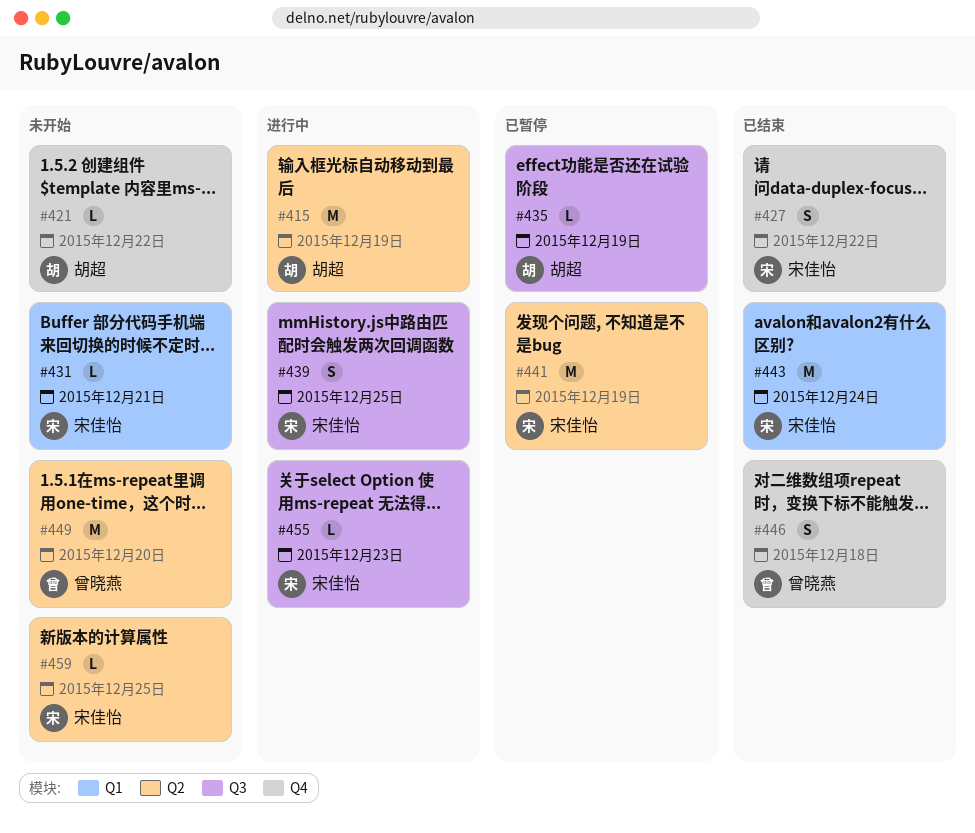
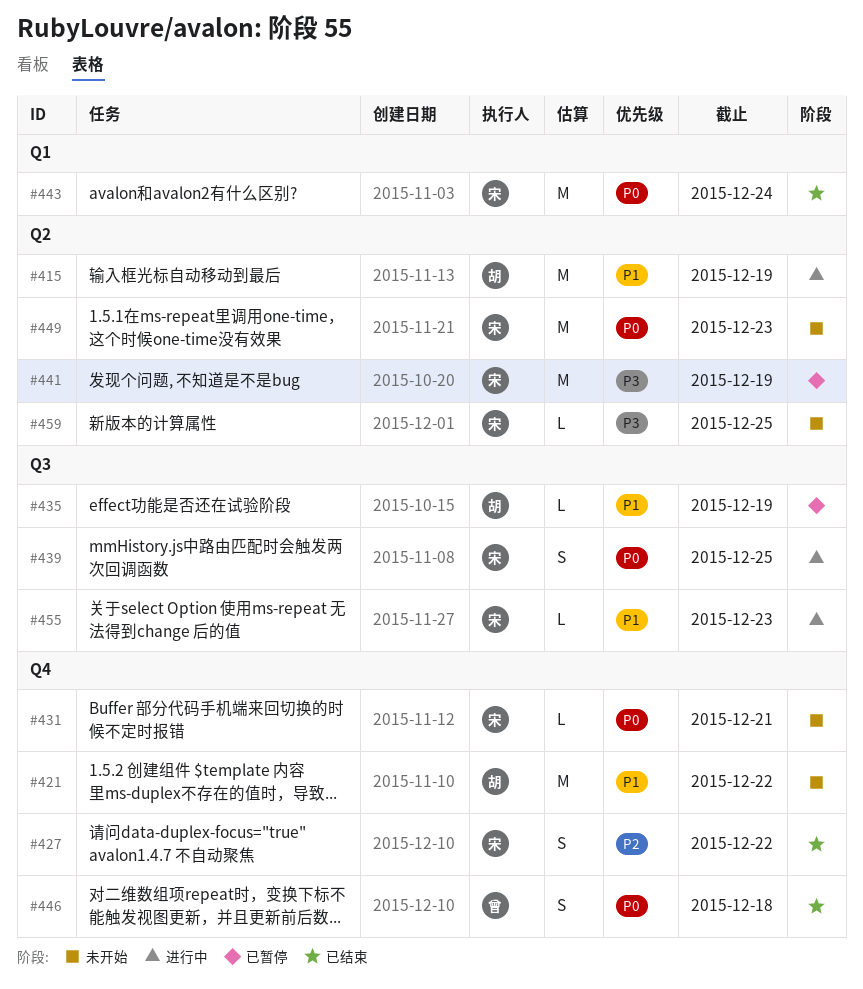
#421, estimate: L -> M
#431, label: Q1 -> Q4
#449, owner: 曾晓燕 -> 宋佳怡
#449, due: Dec 20 -> Dec 23

